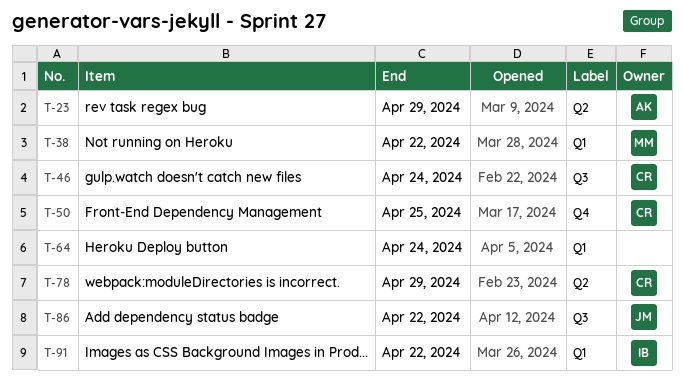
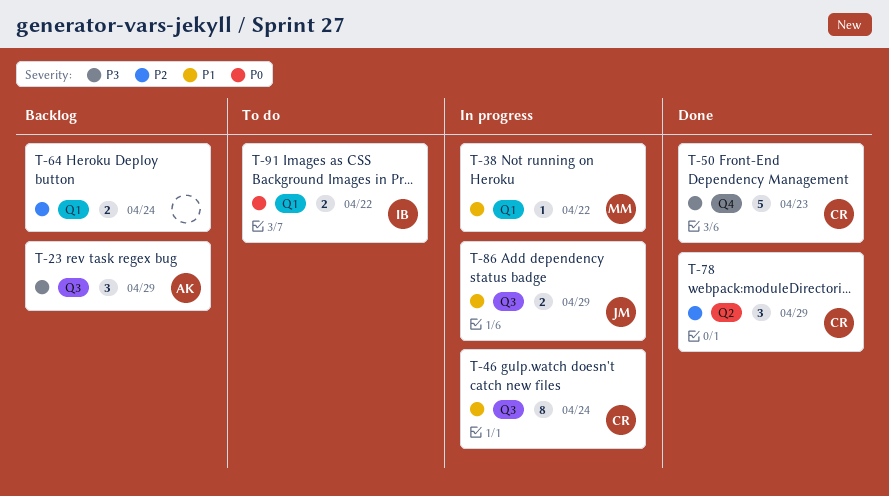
T-23, label: Q2 -> Q3
T-50, due: Apr 25 -> Apr 23
T-86, due: Apr 22 -> Apr 29

